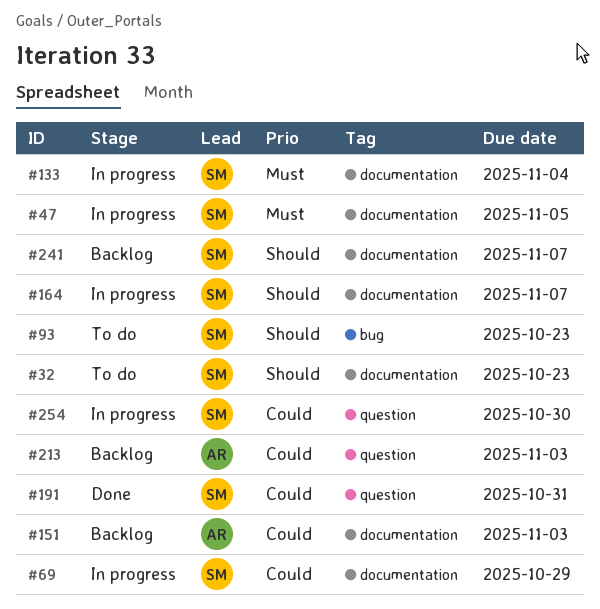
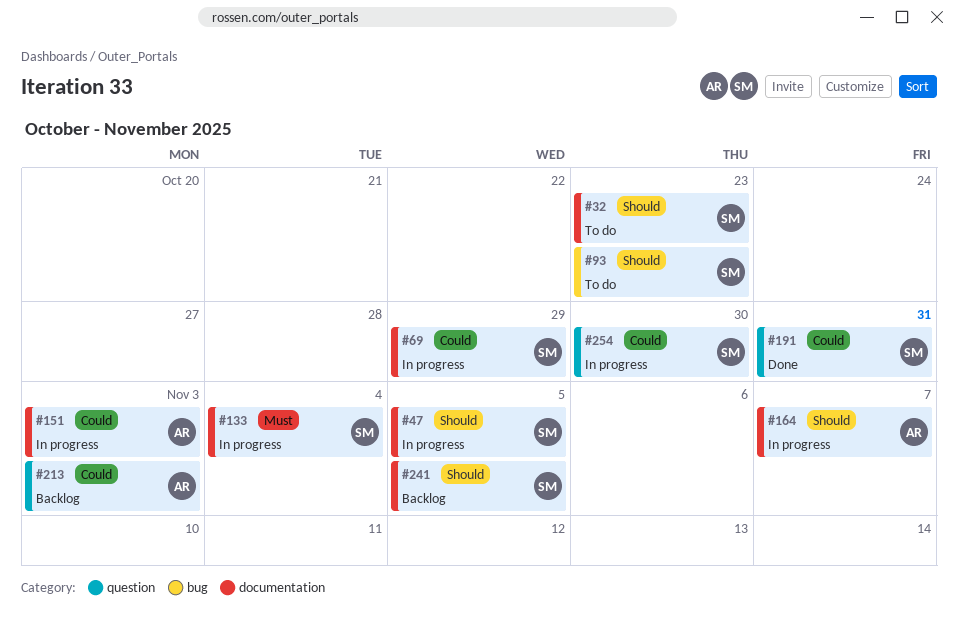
#47, priority: Must -> Should
#151, status: Backlog -> In progress
#164, owner: SM -> AR
#241, due: Nov 7 -> Nov 5

